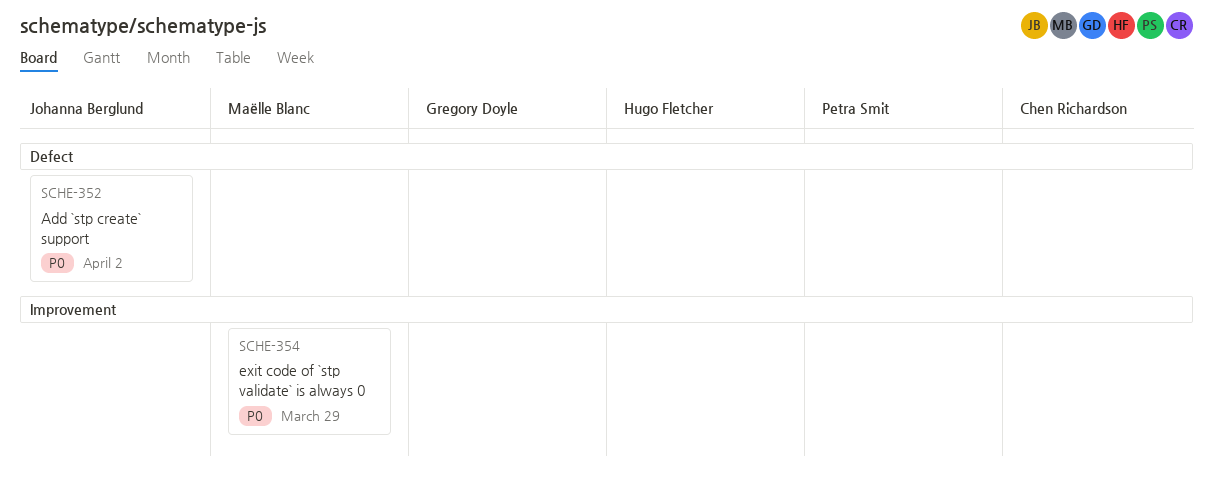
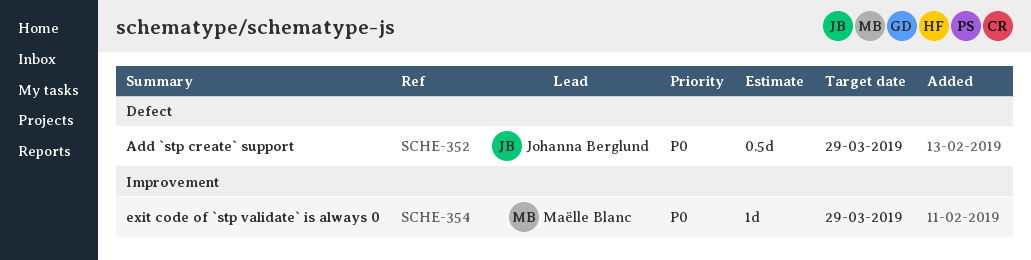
SCHE-352, due: Apr 2 -> Mar 29

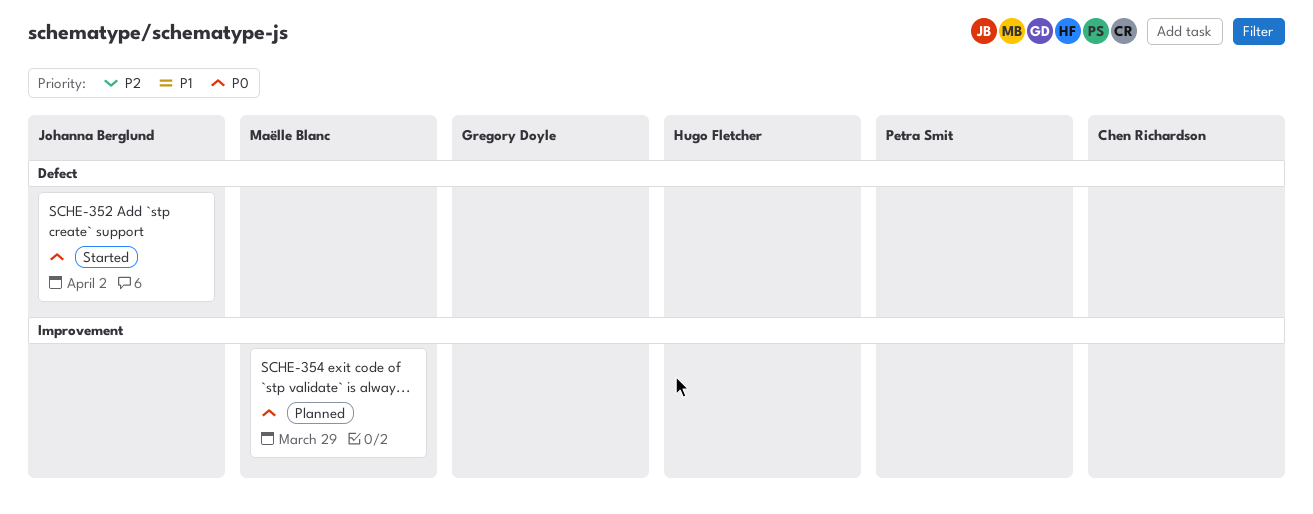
SCHE-352, due: Mar 29 -> Apr 2

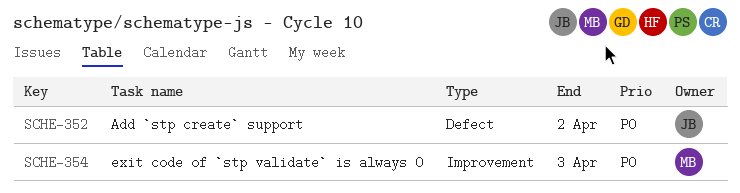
SCHE-354, due: Mar 29 -> Apr 3

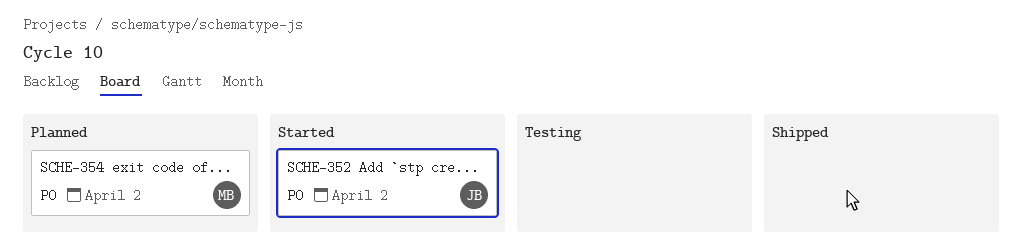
SCHE-354, due: Apr 3 -> Apr 2

